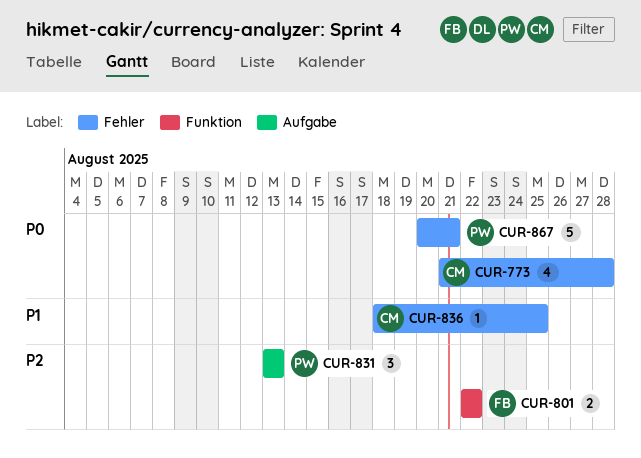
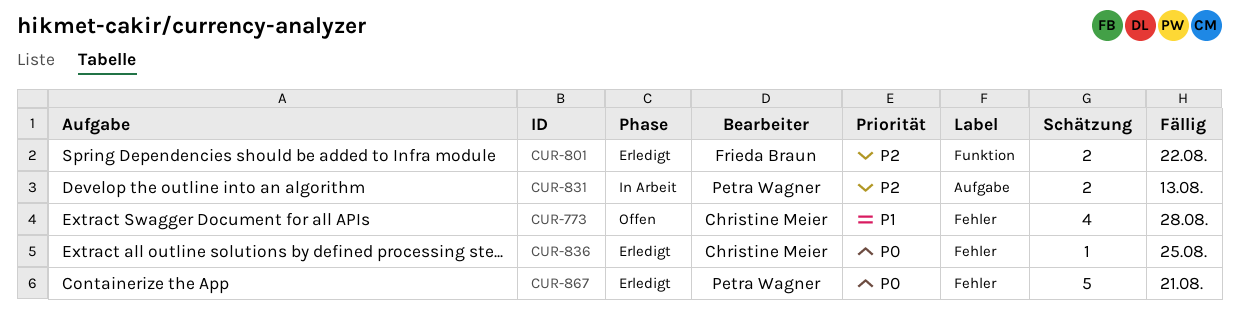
CUR-773, priority: P0 -> P1
CUR-831, estimate: 3 -> 2
CUR-836, priority: P1 -> P0

